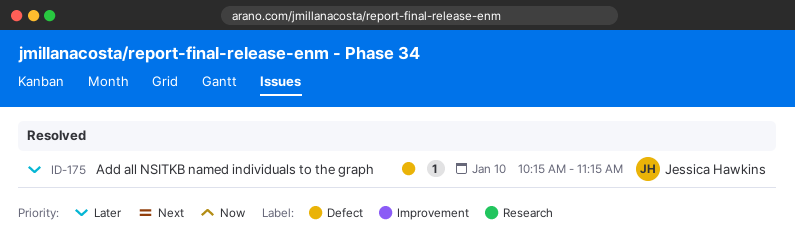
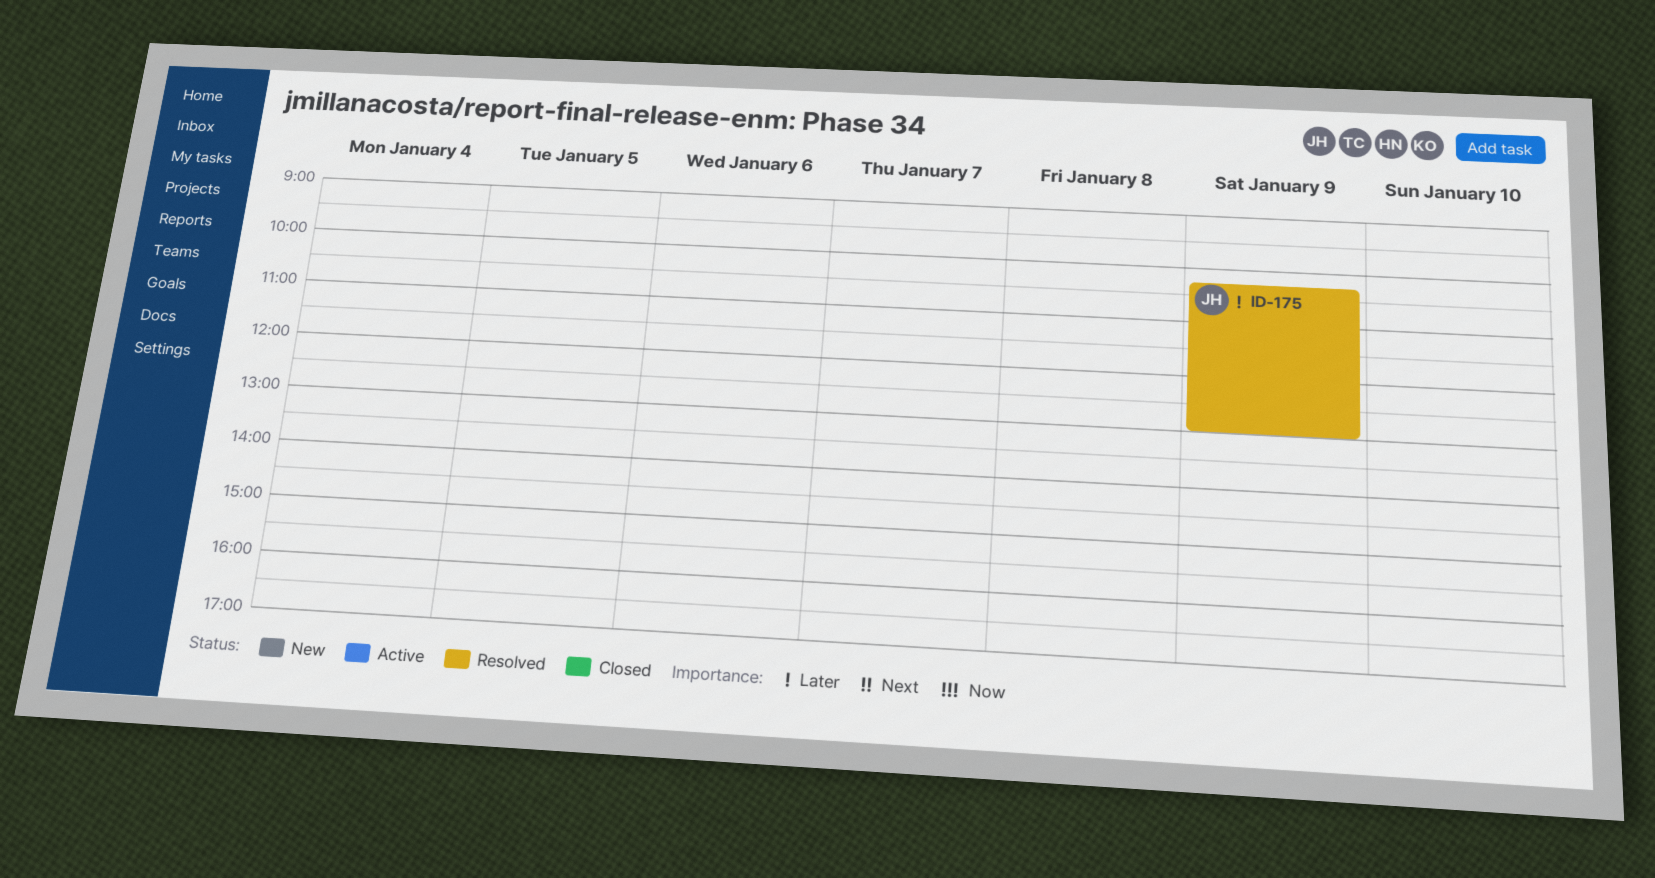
ID-175, day: Jan 10 -> Jan 9
ID-175, ends: 11:15 -> 13:00

